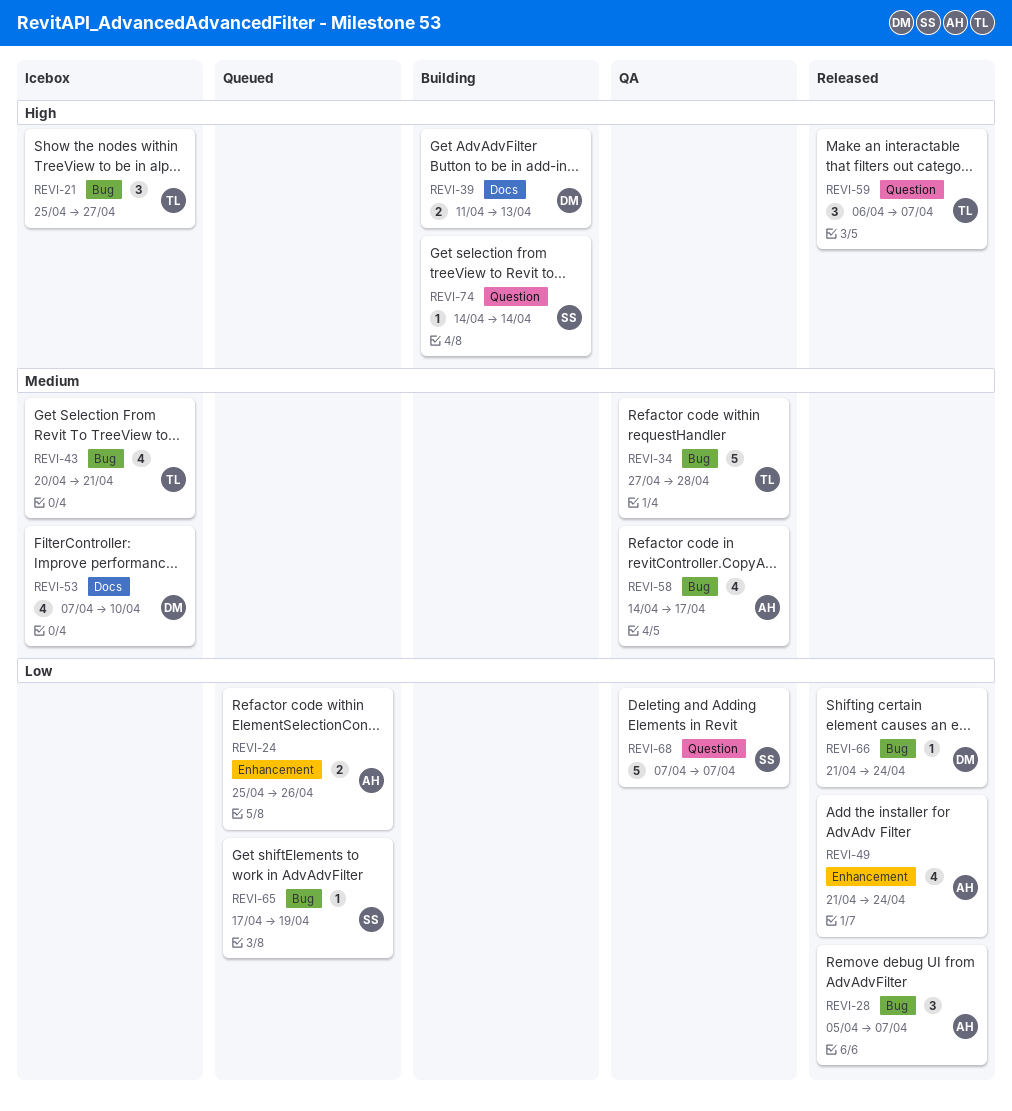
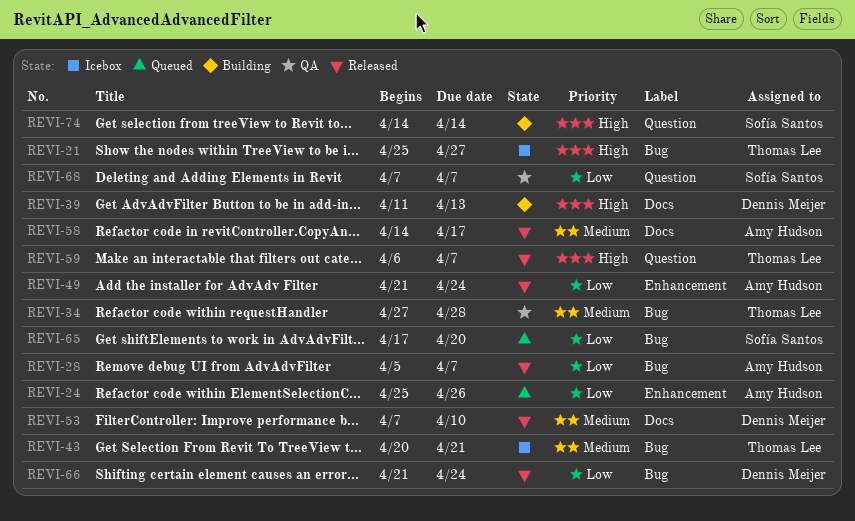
REVI-53, status: Icebox -> Released
REVI-58, status: QA -> Released
REVI-58, label: Bug -> Docs
REVI-65, due: Apr 19 -> Apr 20

